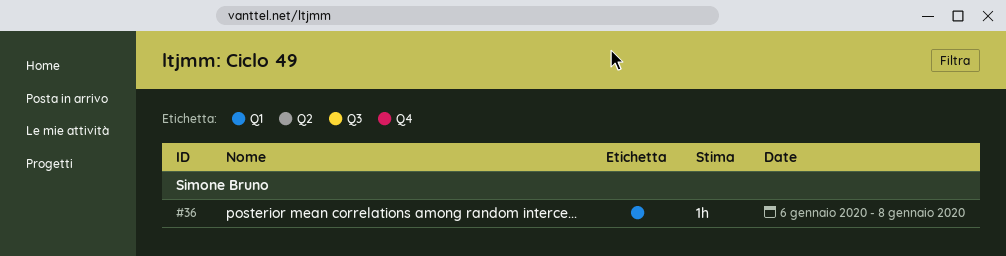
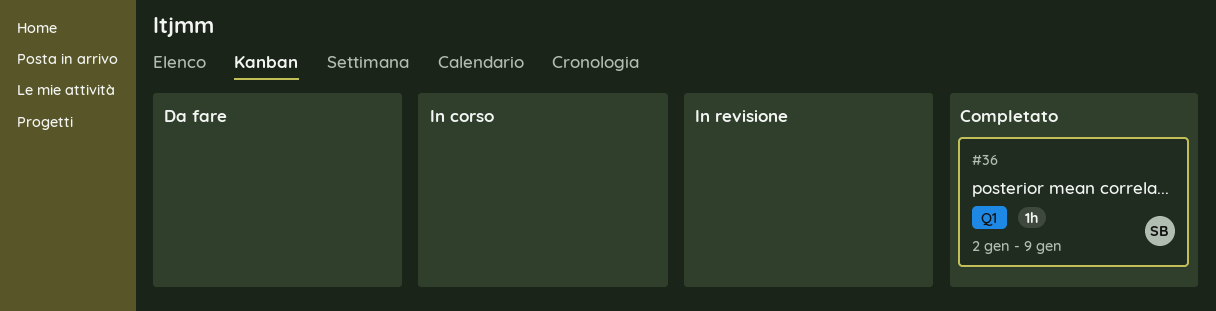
#36, start: Jan 6 -> Jan 2
#36, due: Jan 8 -> Jan 9

